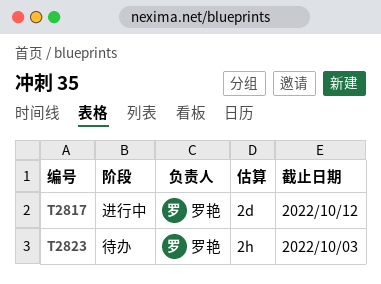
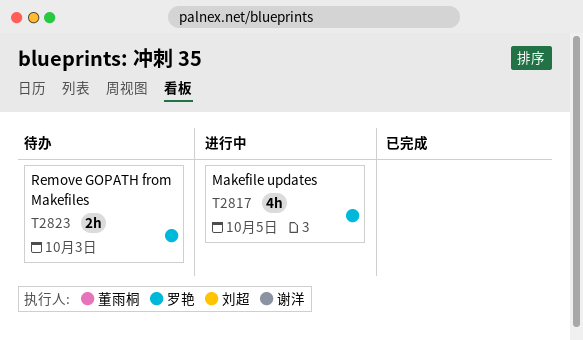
T2817, estimate: 2d -> 4h
T2817, due: Oct 12 -> Oct 5

